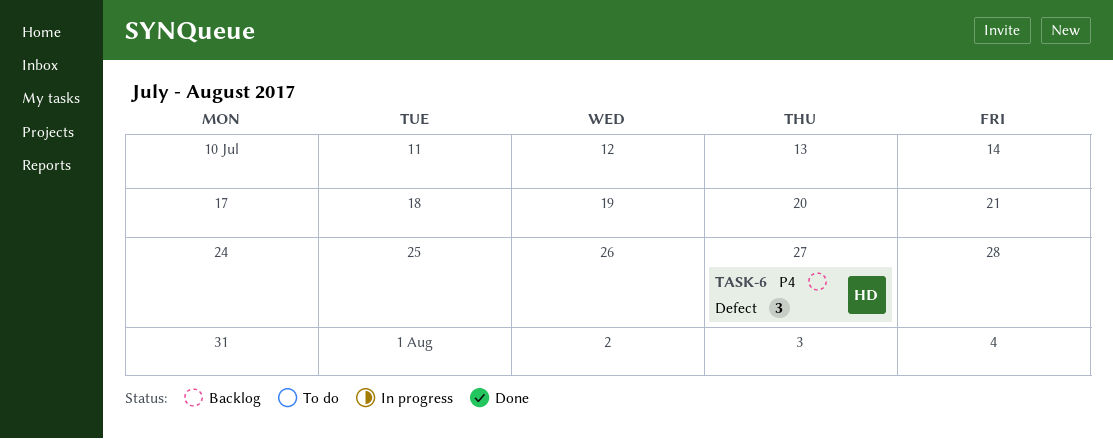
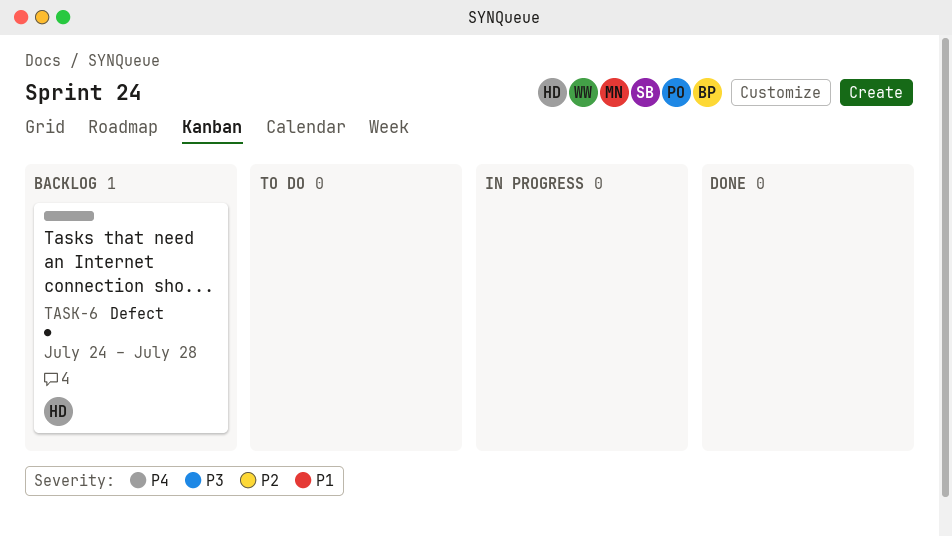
TASK-6, estimate: 3 -> 1
TASK-6, due: Jul 27 -> Jul 28

